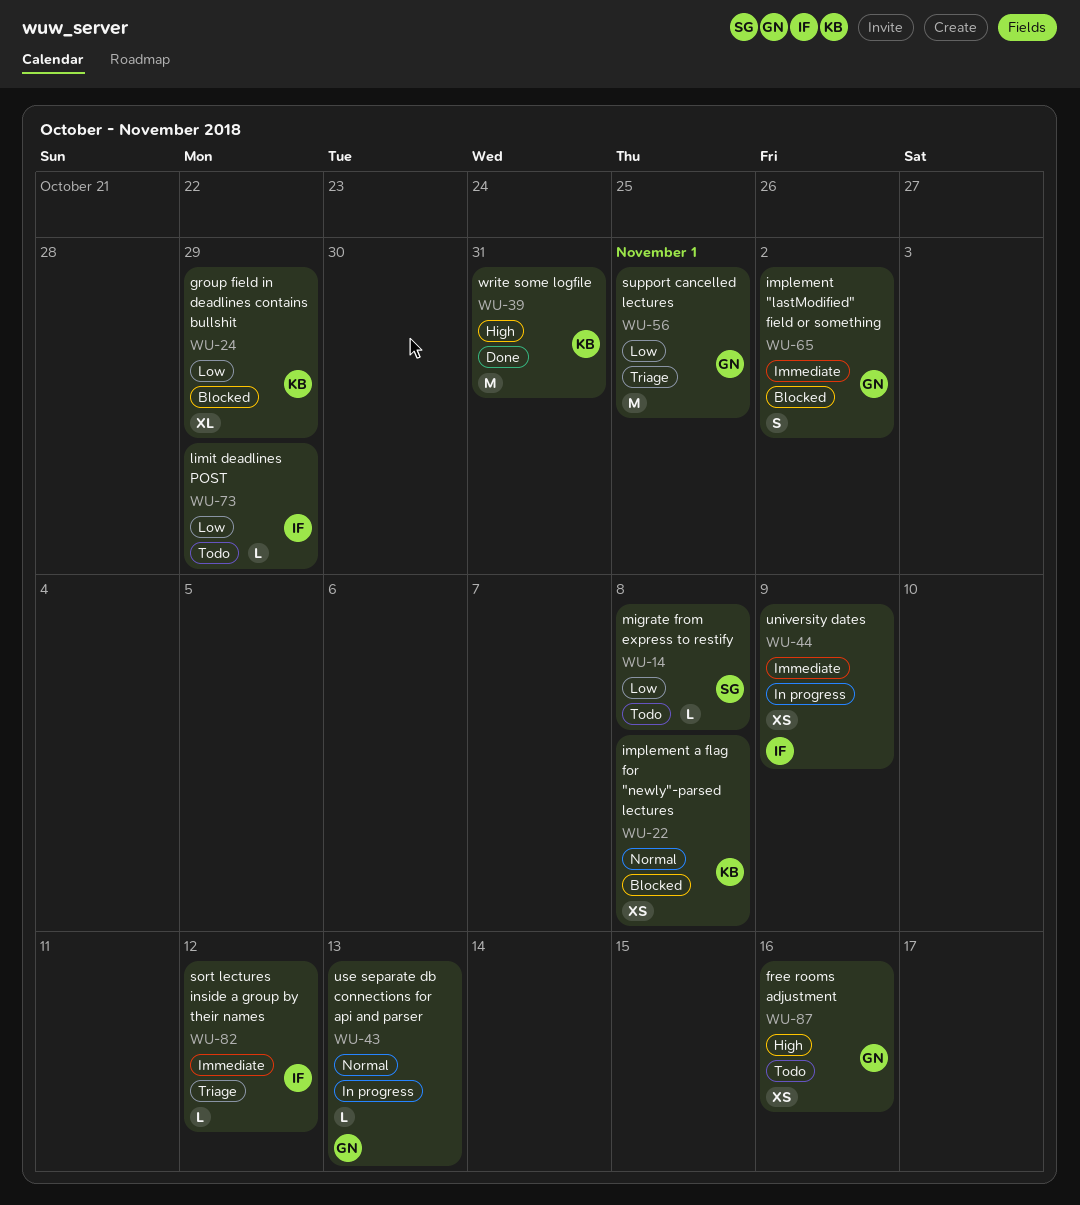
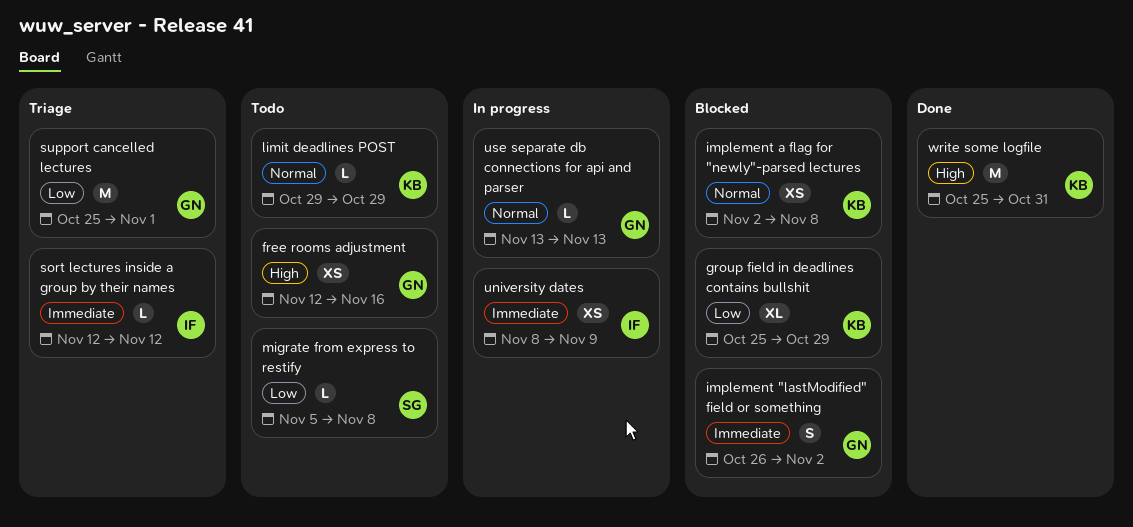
limit deadlines POST, owner: IF -> KB
limit deadlines POST, priority: Low -> Normal

